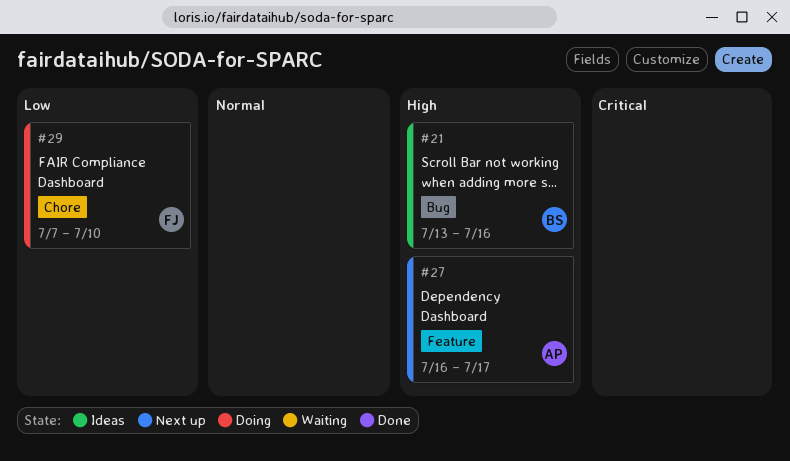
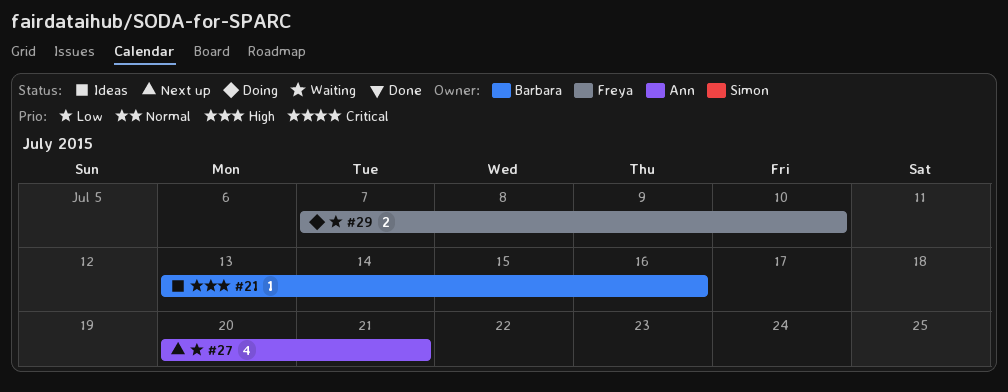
#27, priority: High -> Low
#27, start: Jul 16 -> Jul 20
#27, due: Jul 17 -> Jul 21

